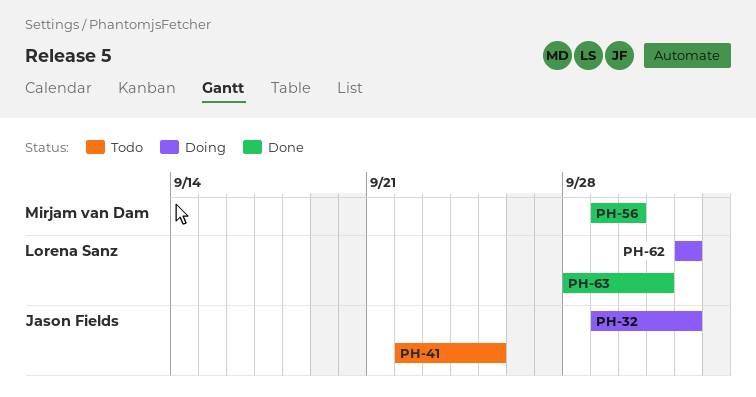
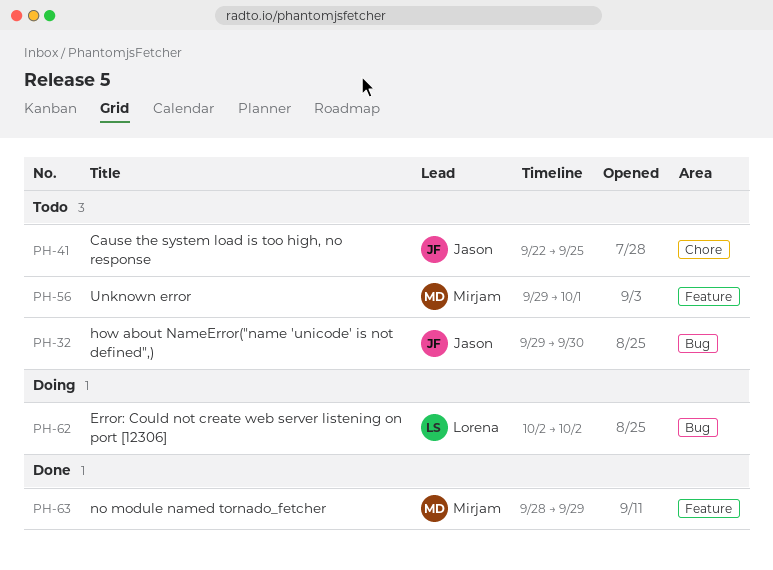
PH-32, status: Doing -> Todo
PH-32, due: Oct 2 -> Sep 30
PH-56, status: Done -> Todo
PH-56, due: Sep 30 -> Oct 1
PH-63, owner: Lorena Sanz -> Mirjam van Dam
PH-63, due: Oct 1 -> Sep 29

